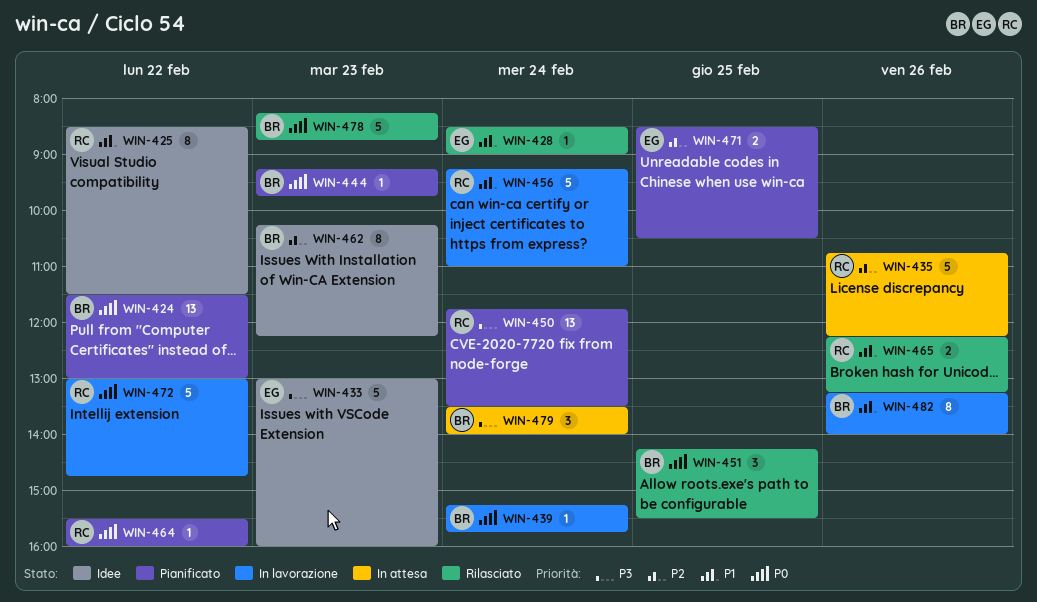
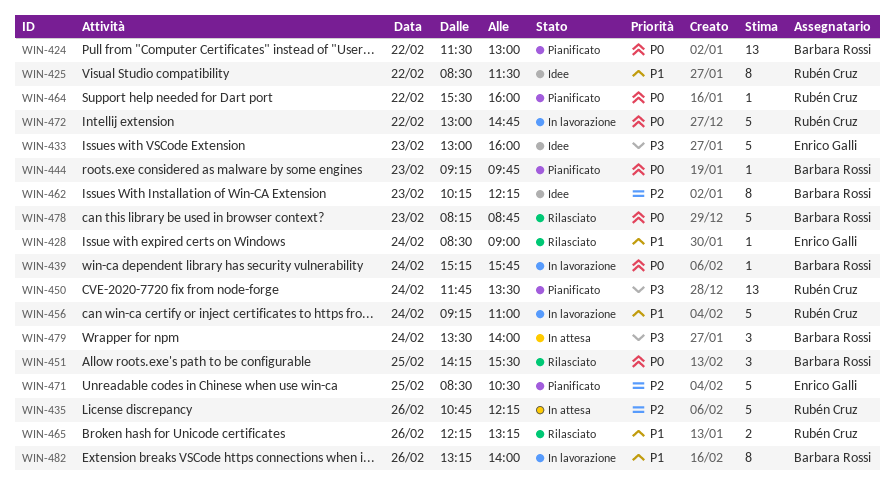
WIN-471, estimate: 2 -> 5

